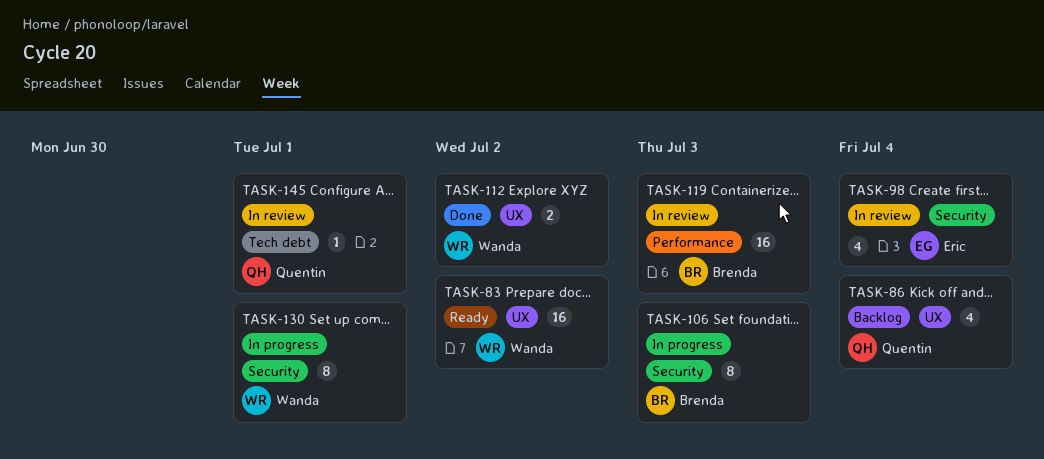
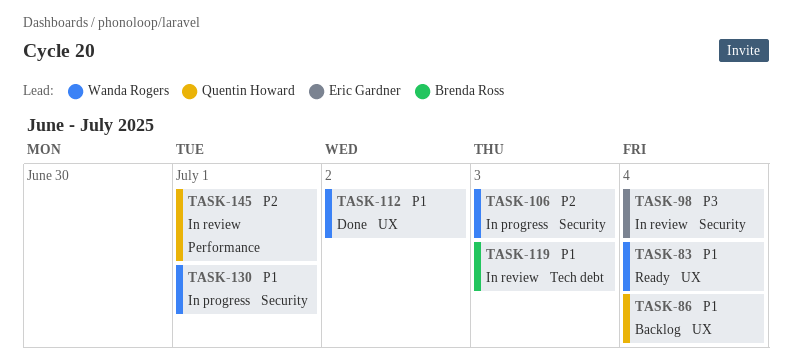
TASK-83, due: Jul 2 -> Jul 4
TASK-106, owner: Brenda Ross -> Wanda Rogers
TASK-119, label: Performance -> Tech debt
TASK-145, label: Tech debt -> Performance

